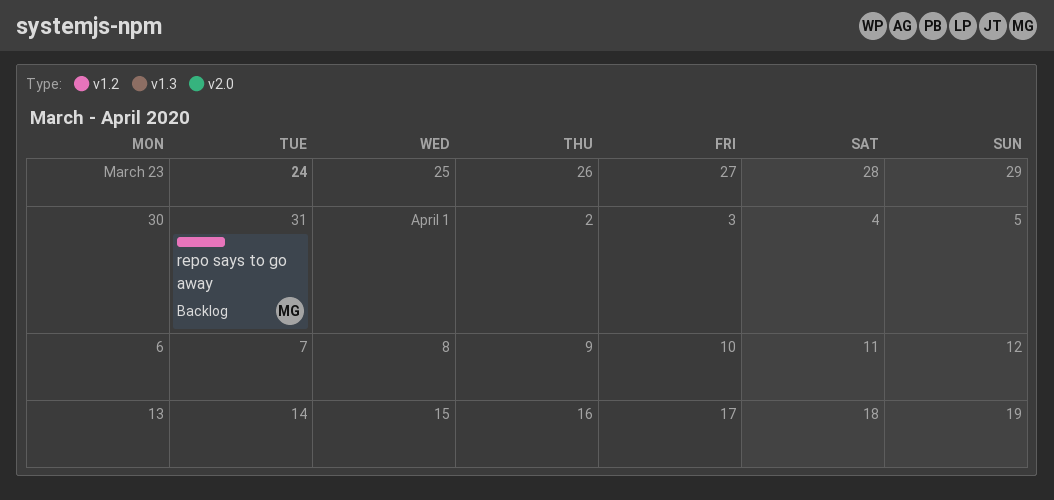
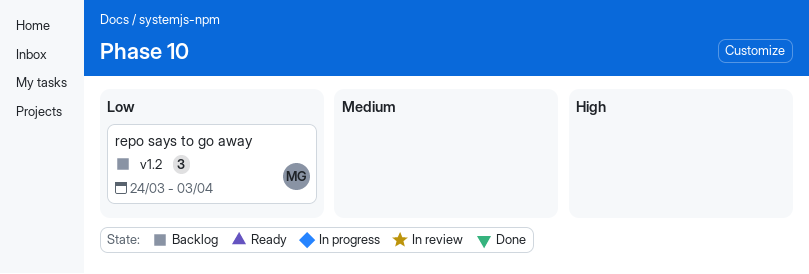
repo says to go away, due: Mar 31 -> Apr 3

